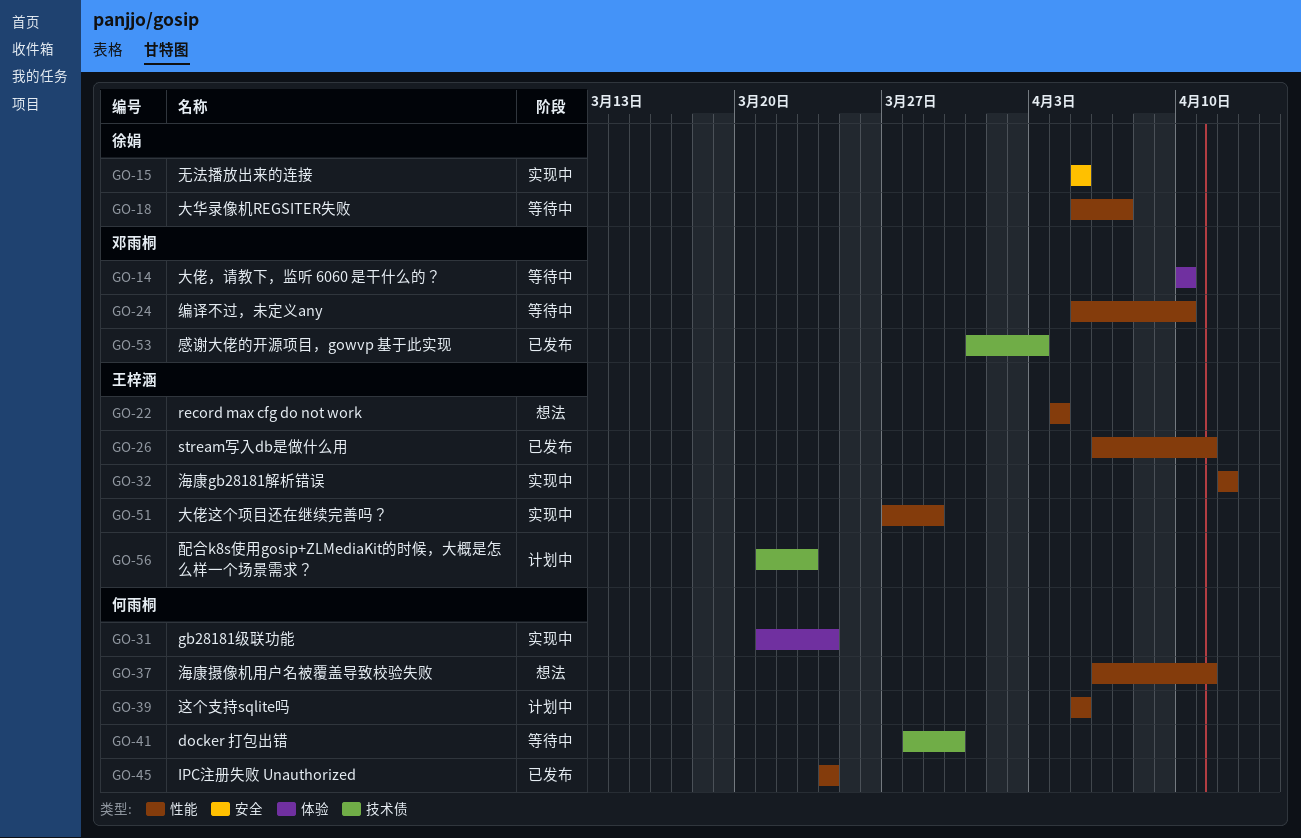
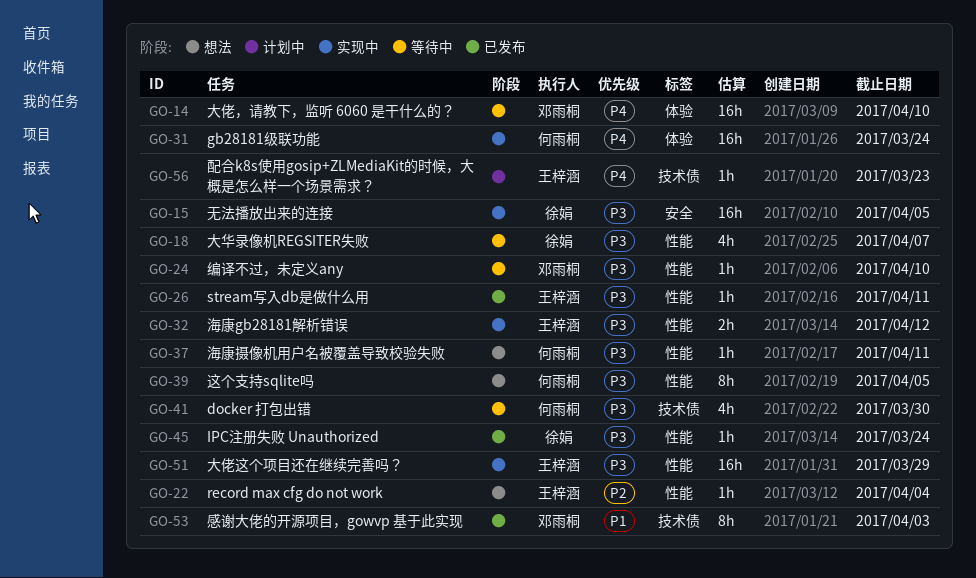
GO-39, status: 计划中 -> 想法
GO-45, owner: 何雨桐 -> 徐娟

